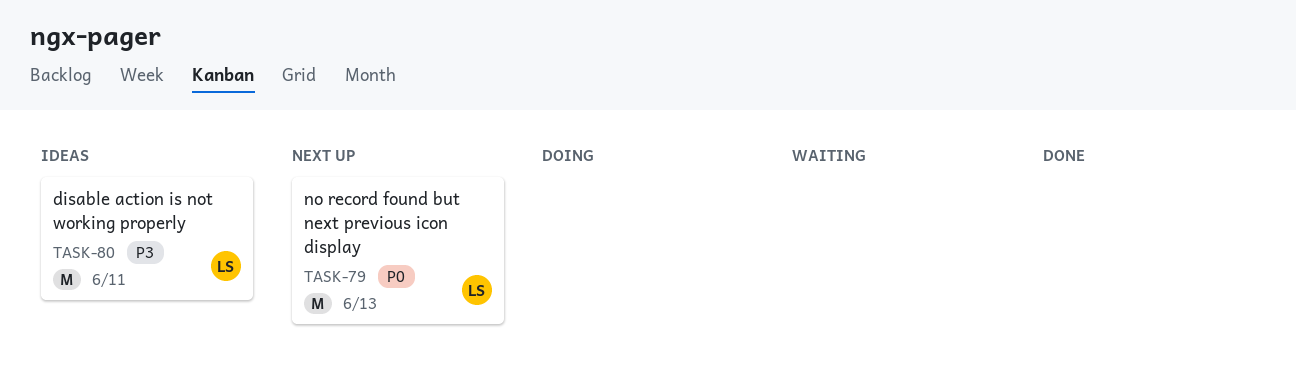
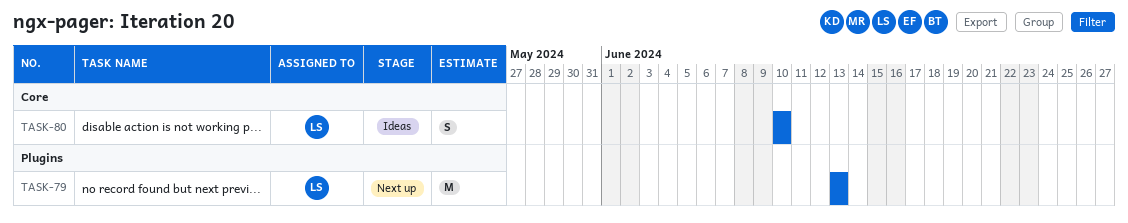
TASK-80, estimate: M -> S
TASK-80, due: Jun 11 -> Jun 10

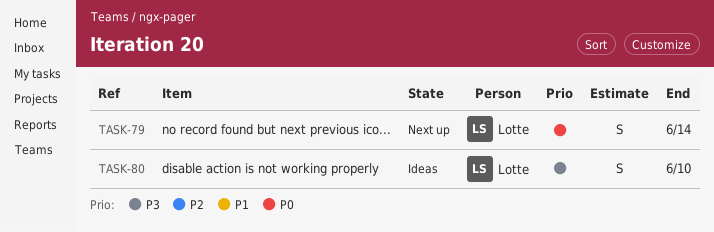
TASK-79, estimate: M -> S
TASK-79, due: Jun 13 -> Jun 14

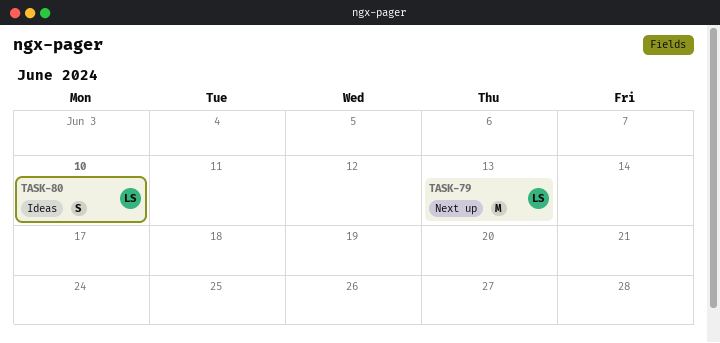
TASK-79, estimate: S -> M
TASK-79, due: Jun 14 -> Jun 13

